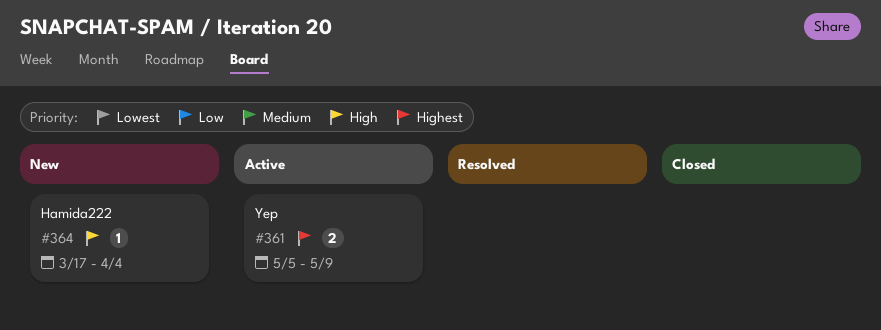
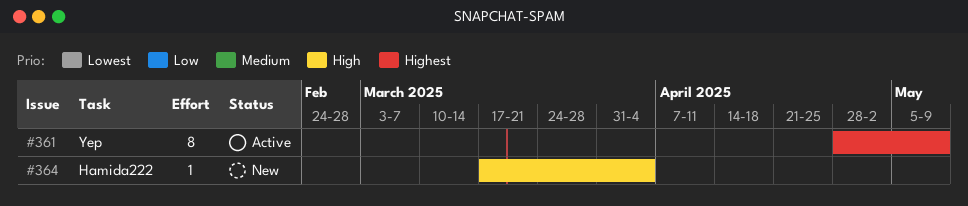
#361, estimate: 2 -> 8
#361, start: May 5 -> Apr 28

